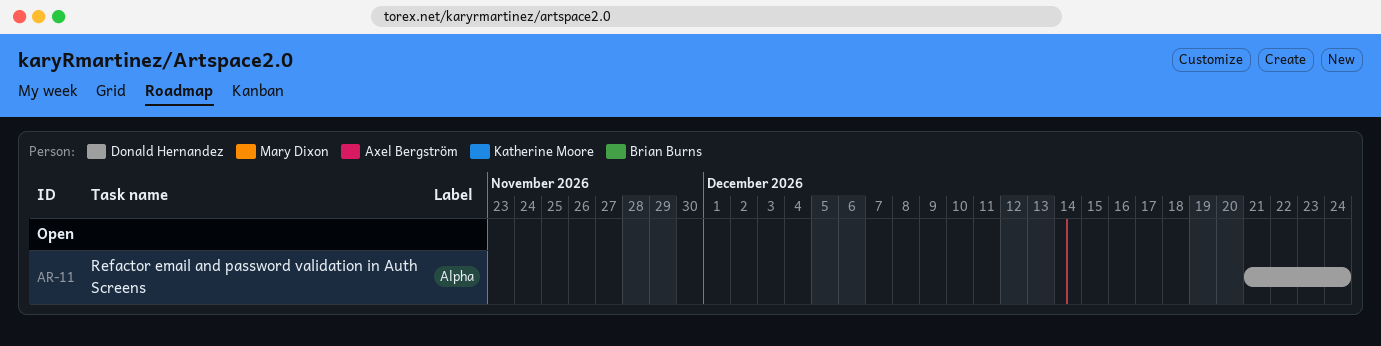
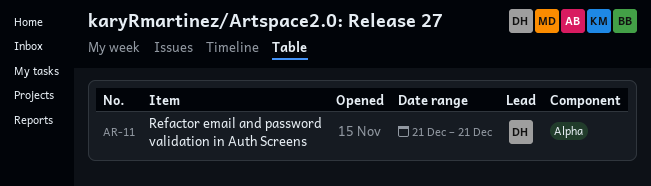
AR-11, due: Dec 24 -> Dec 21

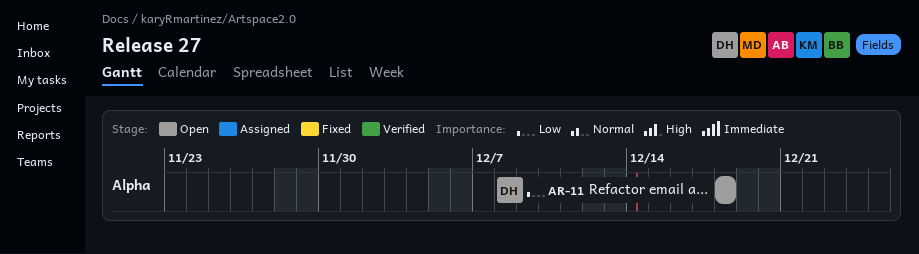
AR-11, start: Dec 21 -> Dec 18
AR-11, due: Dec 21 -> Dec 18

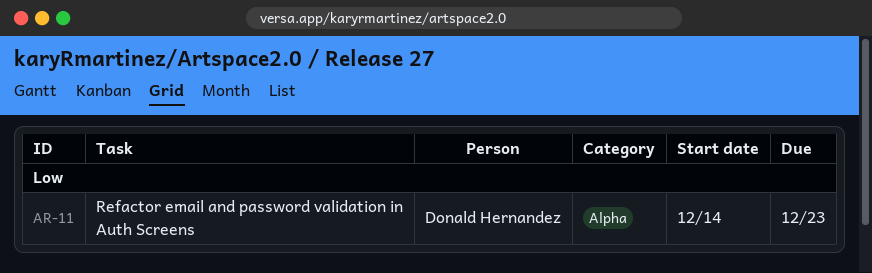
AR-11, start: Dec 18 -> Dec 14
AR-11, due: Dec 18 -> Dec 23

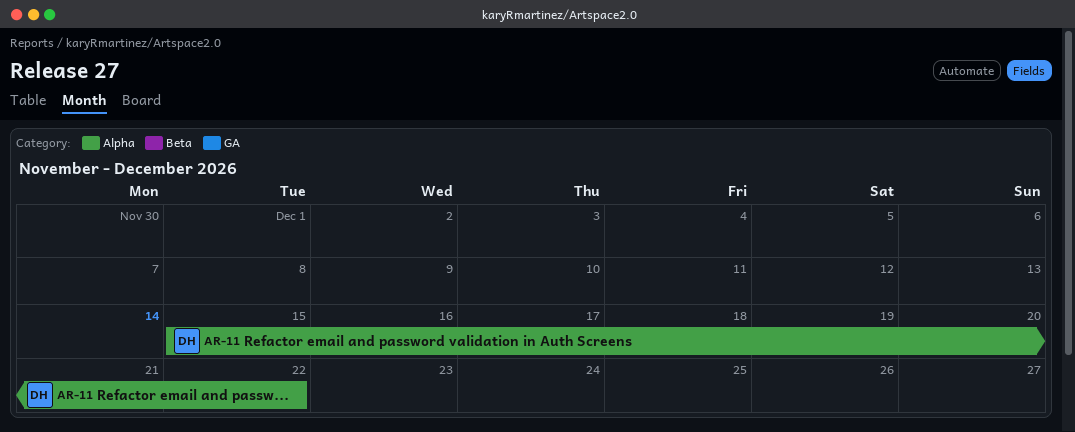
AR-11, start: Dec 14 -> Dec 15
AR-11, due: Dec 23 -> Dec 22

